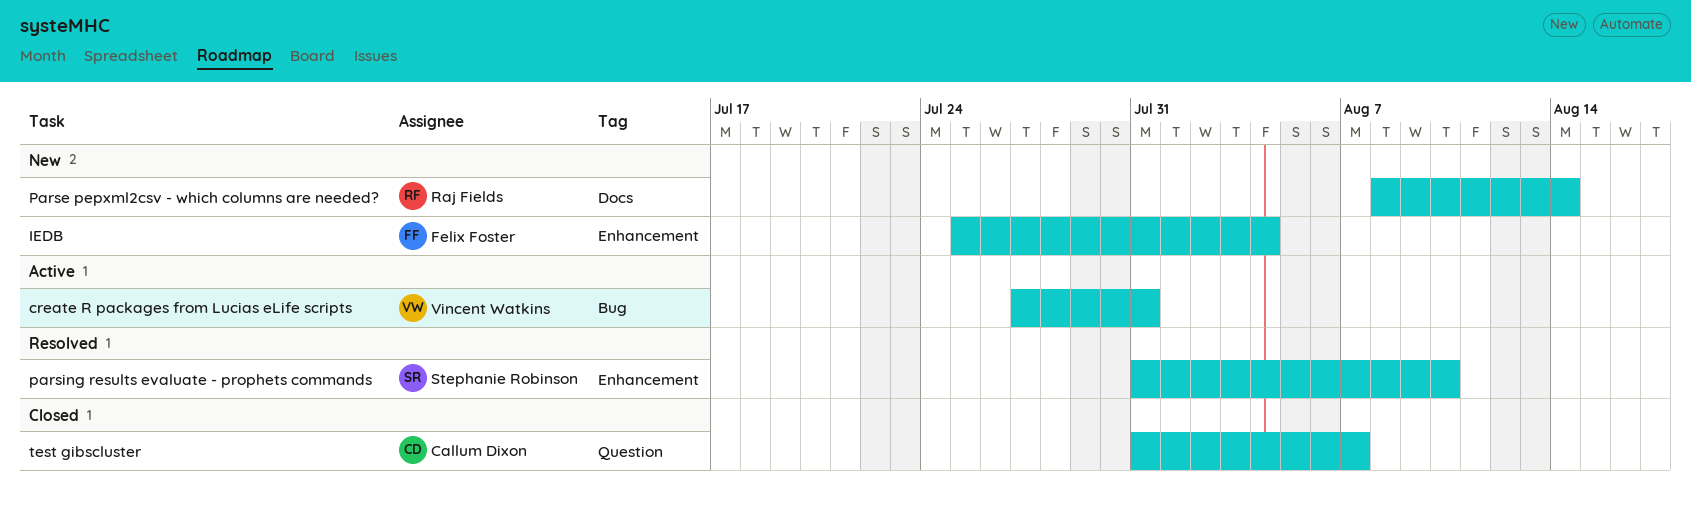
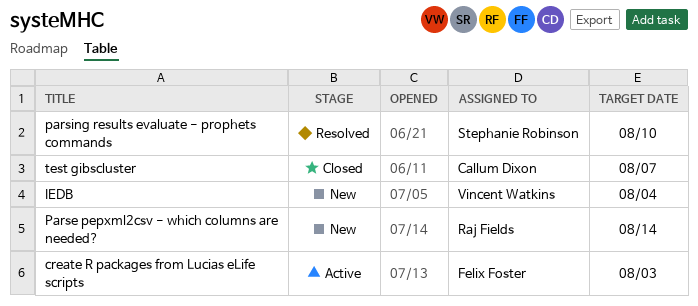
create R packages from Lucias eLife scripts, owner: Vincent Watkins -> Felix Foster
create R packages from Lucias eLife scripts, due: Jul 31 -> Aug 3
IEDB, owner: Felix Foster -> Vincent Watkins

